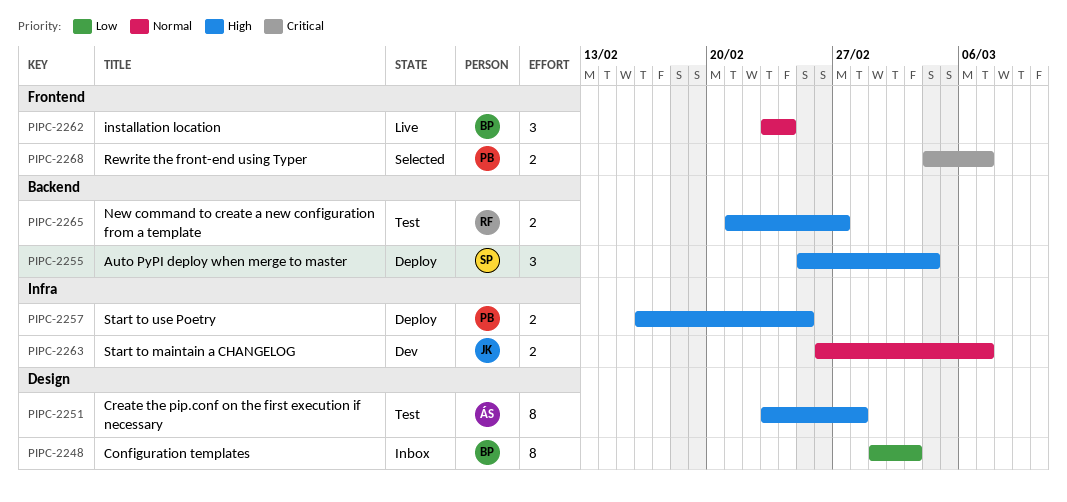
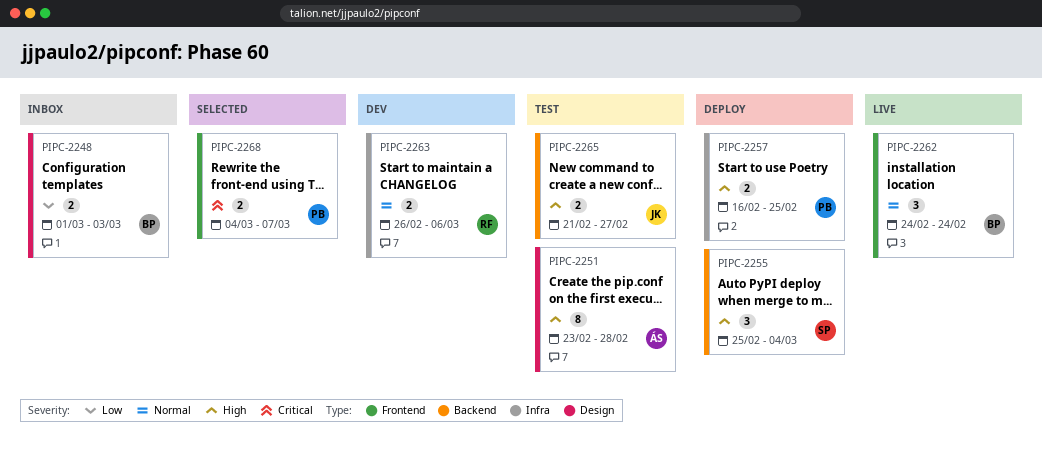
PIPC-2248, estimate: 8 -> 2
PIPC-2262, start: Feb 23 -> Feb 24
PIPC-2263, owner: JK -> RF
PIPC-2263, due: Mar 7 -> Mar 6
PIPC-2265, owner: RF -> JK

